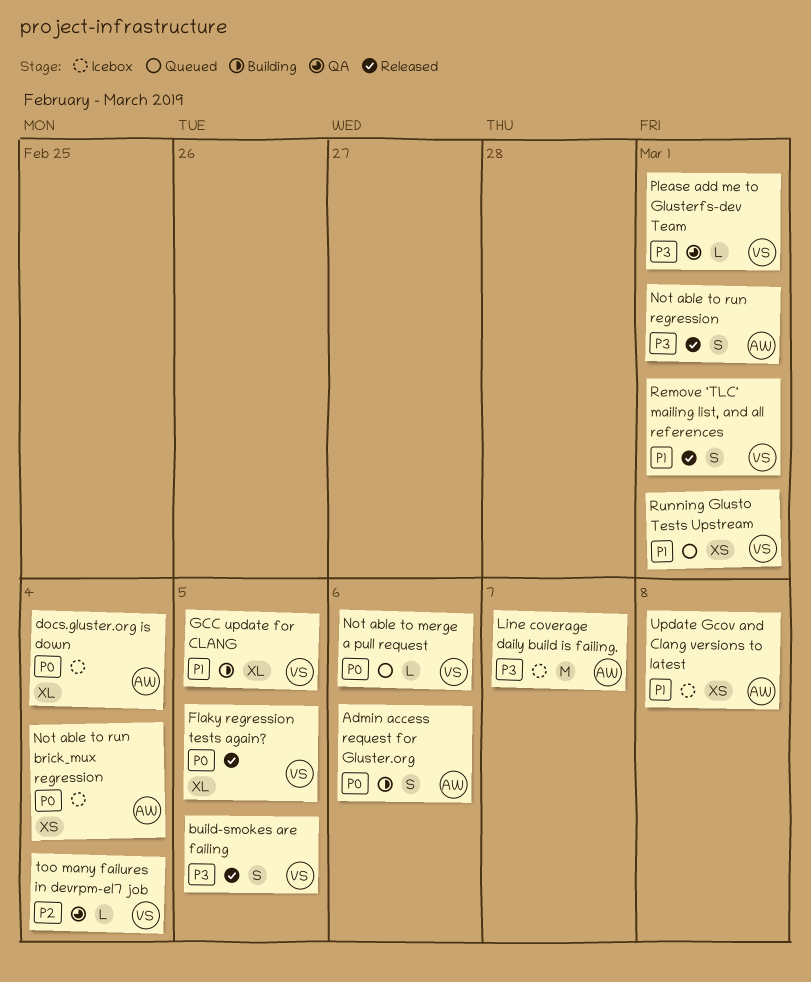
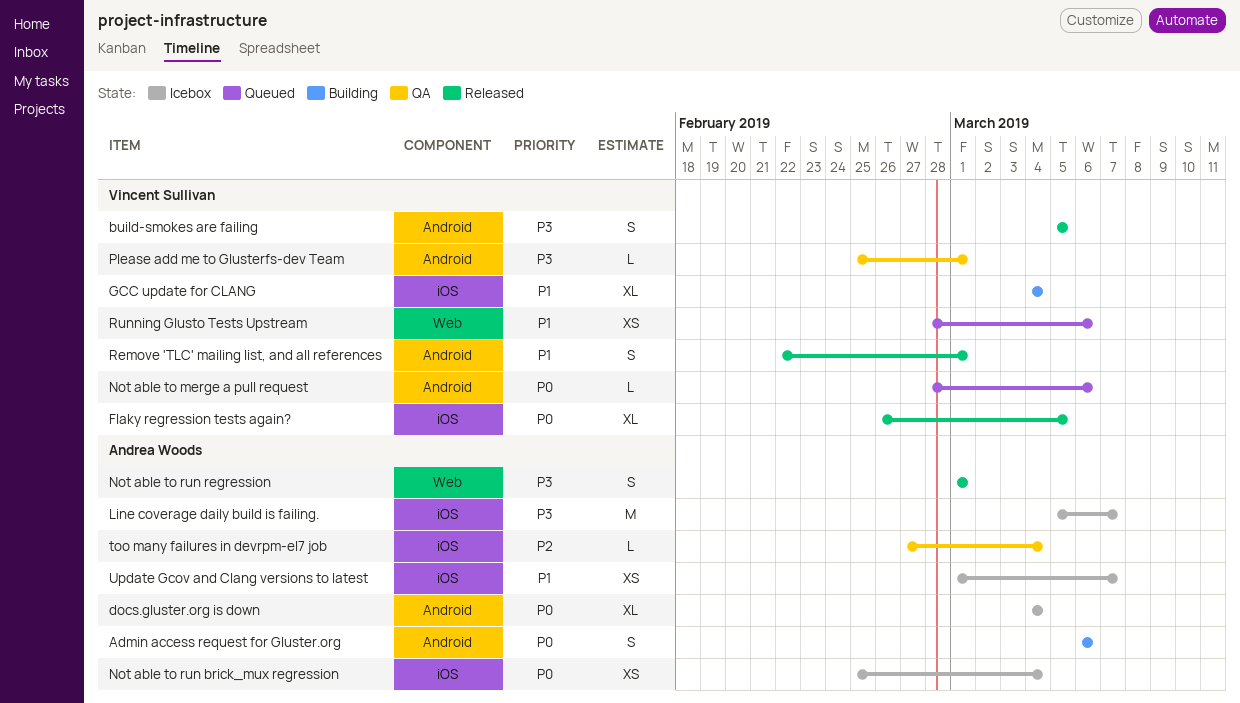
GCC update for CLANG, due: Mar 5 -> Mar 4
Running Glusto Tests Upstream, due: Mar 1 -> Mar 6
too many failures in devrpm-el7 job, owner: Vincent Sullivan -> Andrea Woods
Update Gcov and Clang versions to latest, due: Mar 8 -> Mar 7

